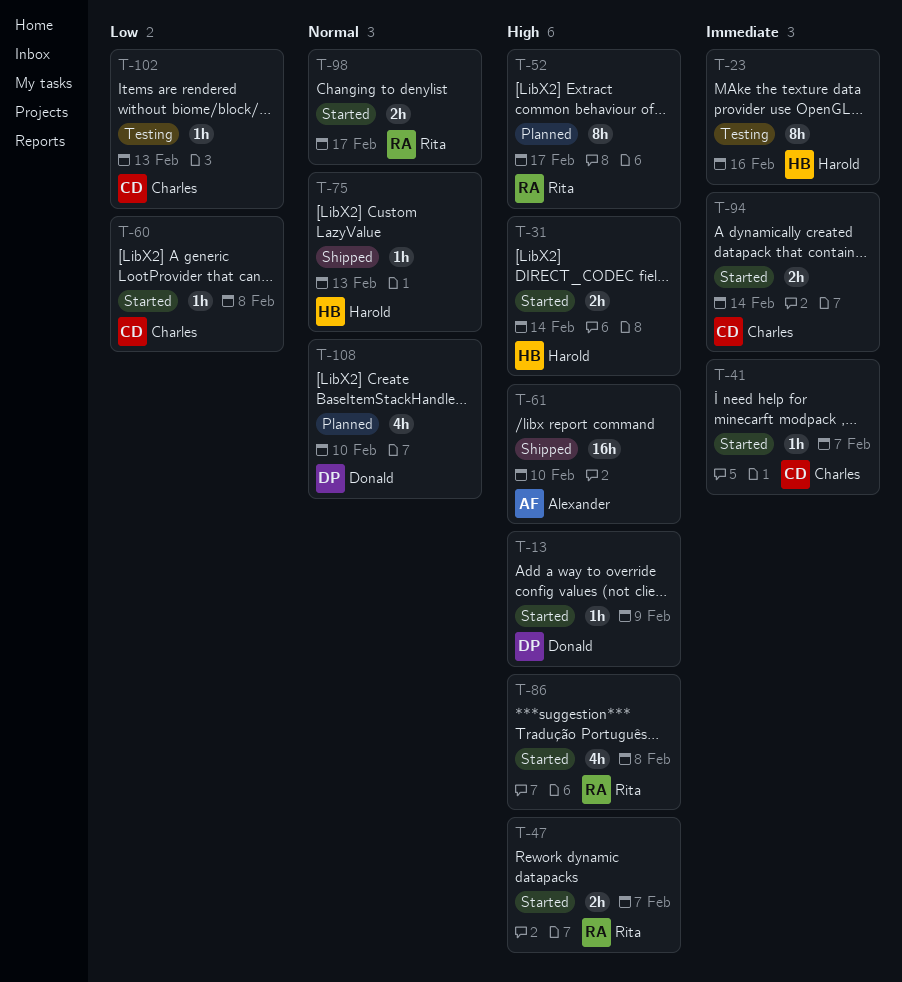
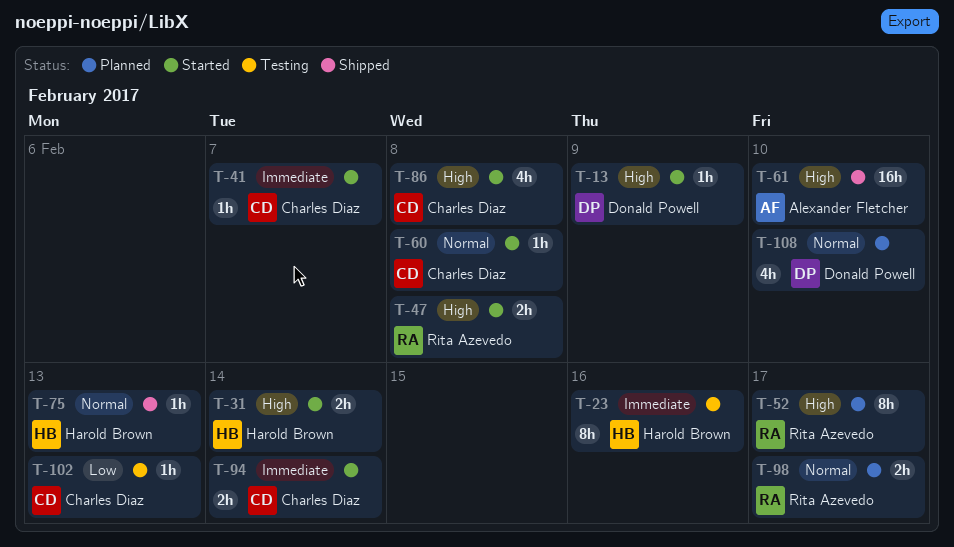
T-47, due: Feb 7 -> Feb 8
T-60, priority: Low -> Normal
T-86, owner: Rita Azevedo -> Charles Diaz
T-98, status: Started -> Planned

